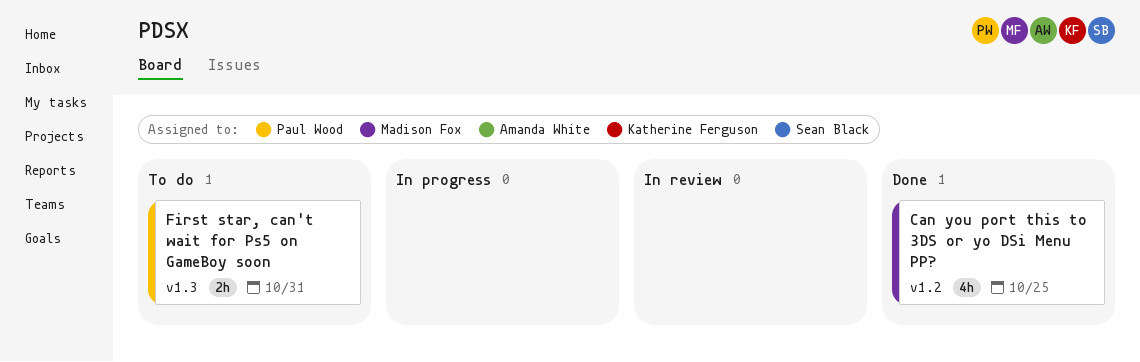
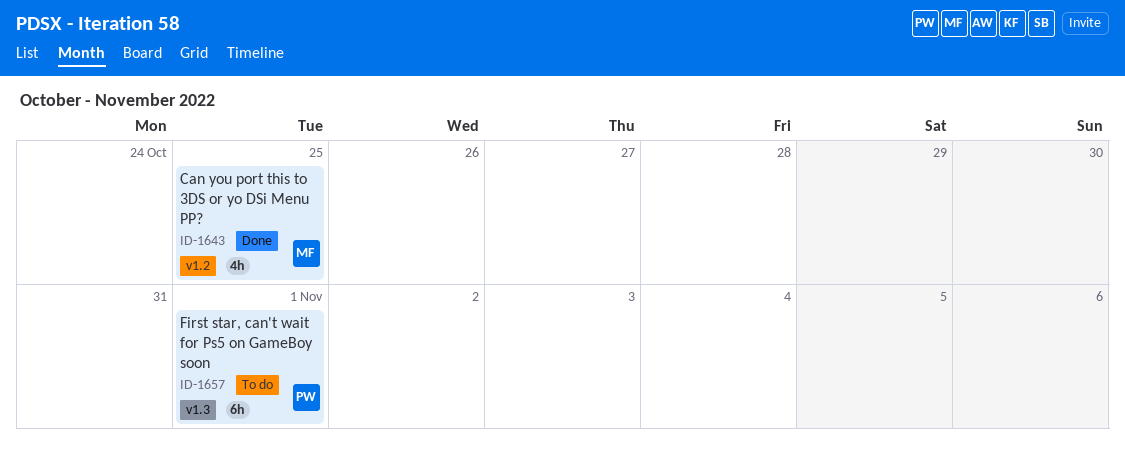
First star, can't wait for Ps5 on GameBoy soon, estimate: 2h -> 6h
First star, can't wait for Ps5 on GameBoy soon, due: Oct 31 -> Nov 1

